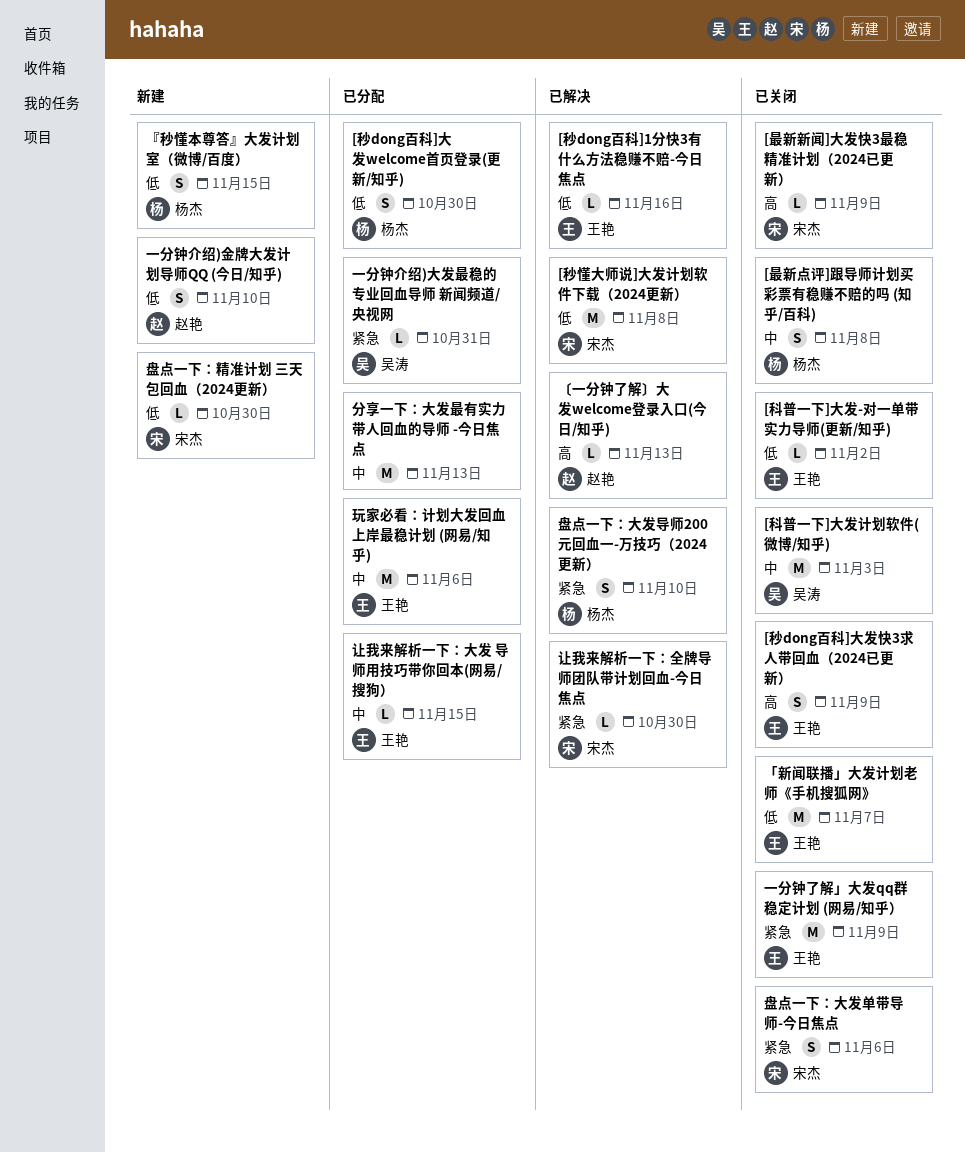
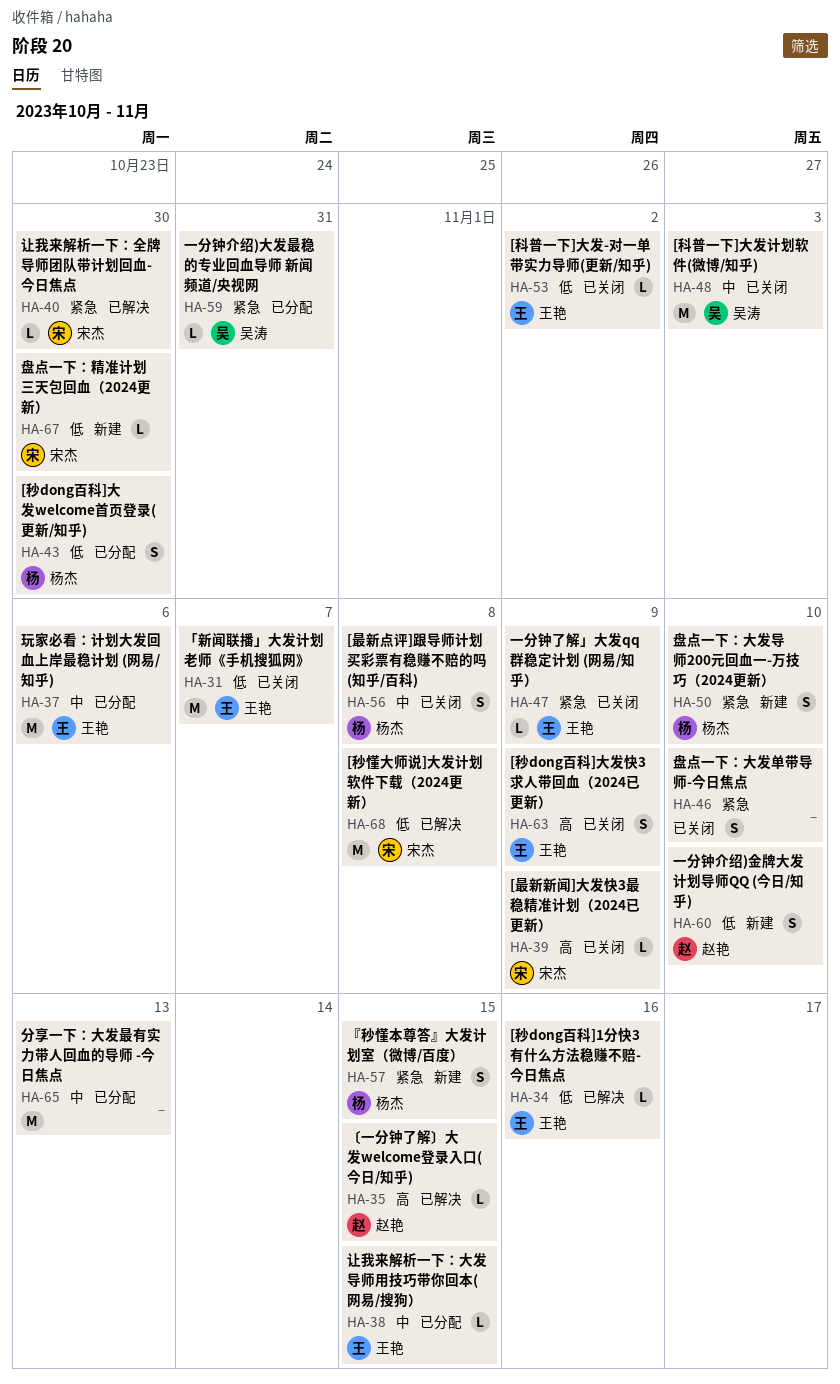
『秒懂本尊答』大发计划室（微博/百度）, priority: 低 -> 紧急
〔一分钟了解〕大发welcome登录入口(今日/知乎), due: Nov 13 -> Nov 15
一分钟了解」大发qq群稳定计划 (网易/知乎）, estimate: M -> L
盘点一下：大发单带导师-今日焦点, owner: 宋杰 -> none
盘点一下：大发单带导师-今日焦点, due: Nov 6 -> Nov 10
盘点一下：大发导师200元回血一-万技巧（2024更新）, status: 已解决 -> 新建

